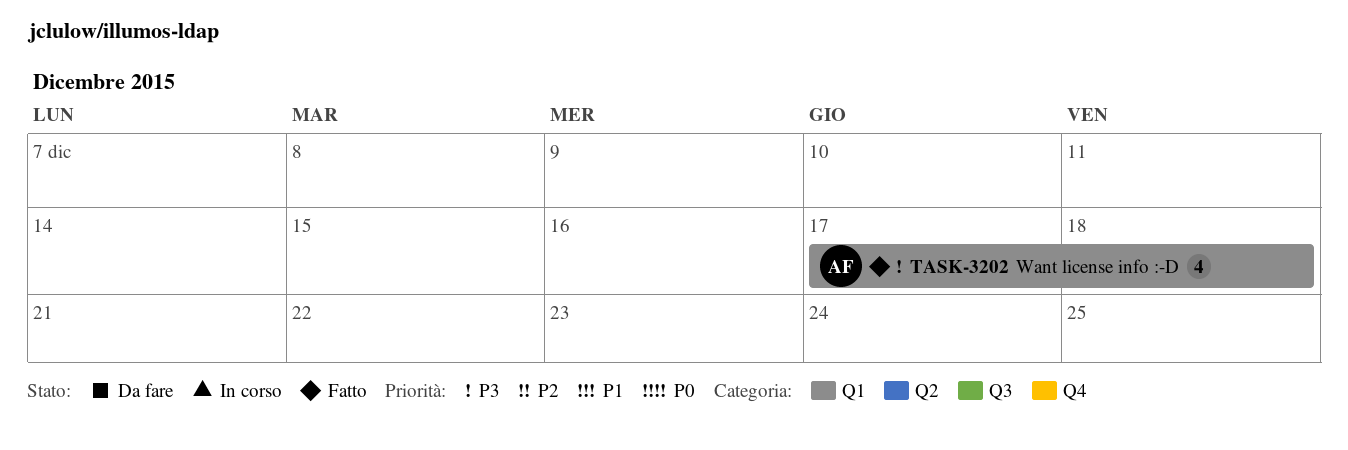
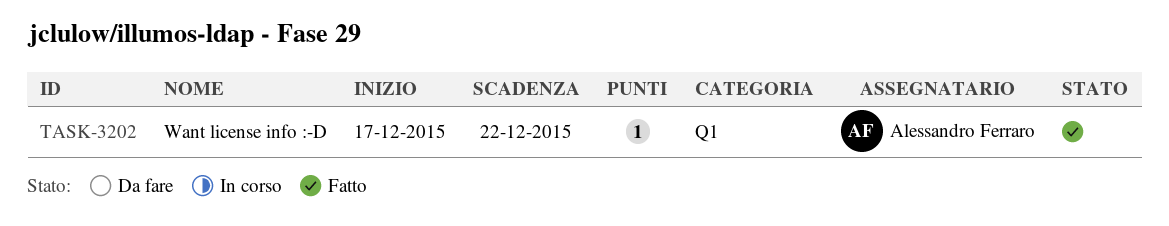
TASK-3202, estimate: 4 -> 1
TASK-3202, due: Dec 18 -> Dec 22

